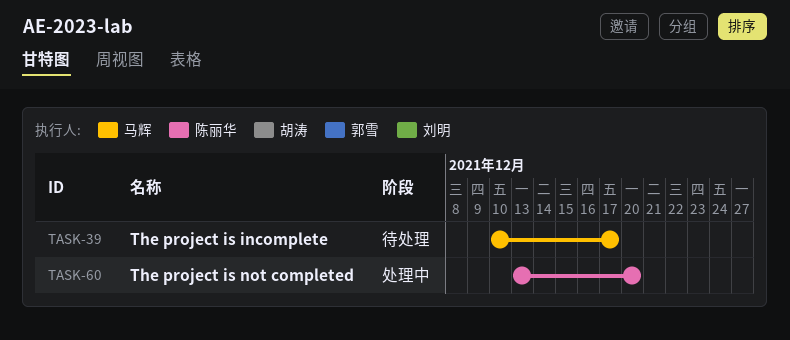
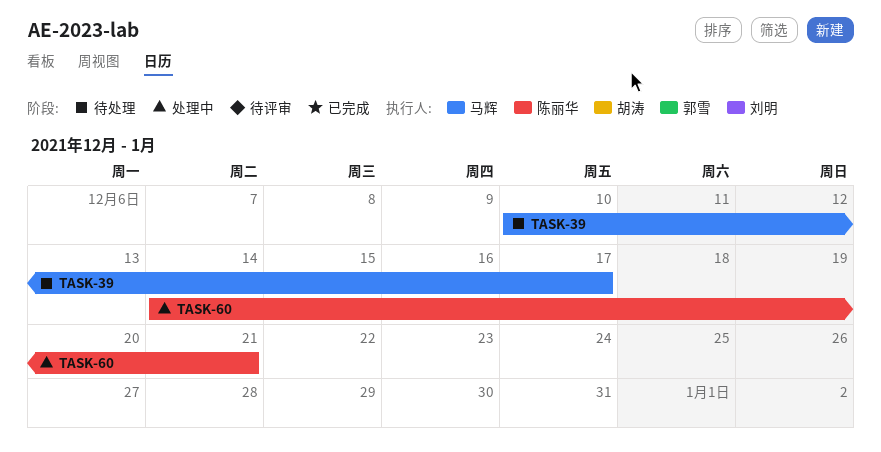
TASK-60, start: Dec 13 -> Dec 14
TASK-60, due: Dec 20 -> Dec 21

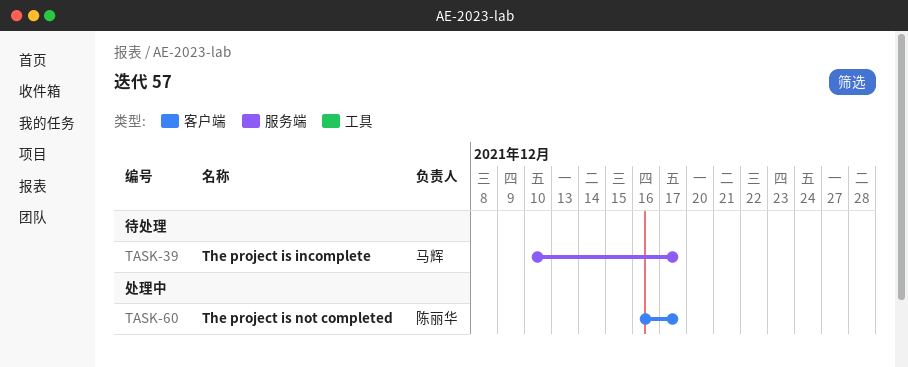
TASK-60, start: Dec 14 -> Dec 16
TASK-60, due: Dec 21 -> Dec 17

